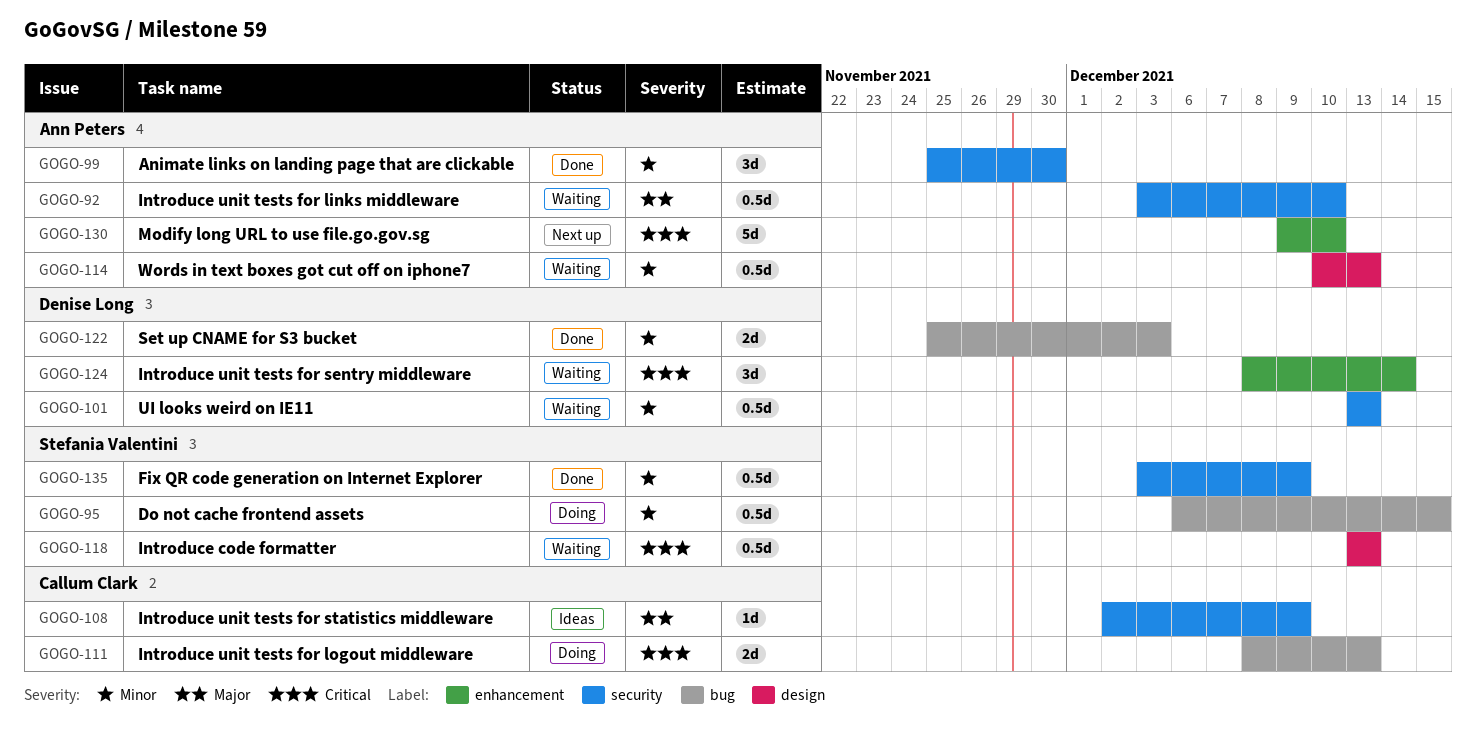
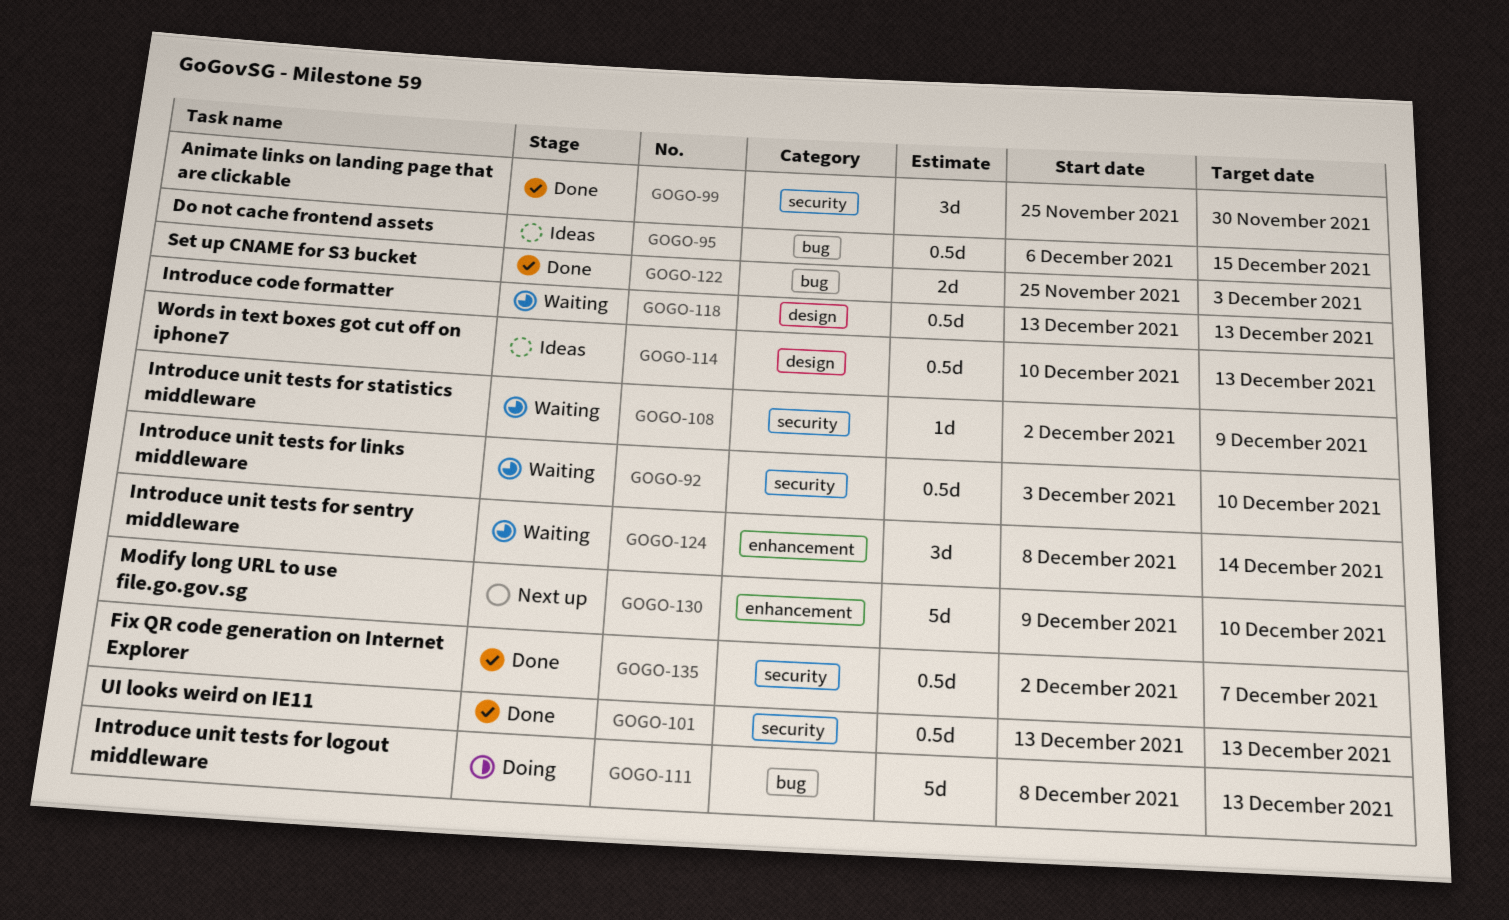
GOGO-95, status: Doing -> Ideas
GOGO-101, status: Waiting -> Done
GOGO-108, status: Ideas -> Waiting
GOGO-111, estimate: 2d -> 5d
GOGO-114, status: Waiting -> Ideas
GOGO-135, start: Dec 3 -> Dec 2
GOGO-135, due: Dec 9 -> Dec 7

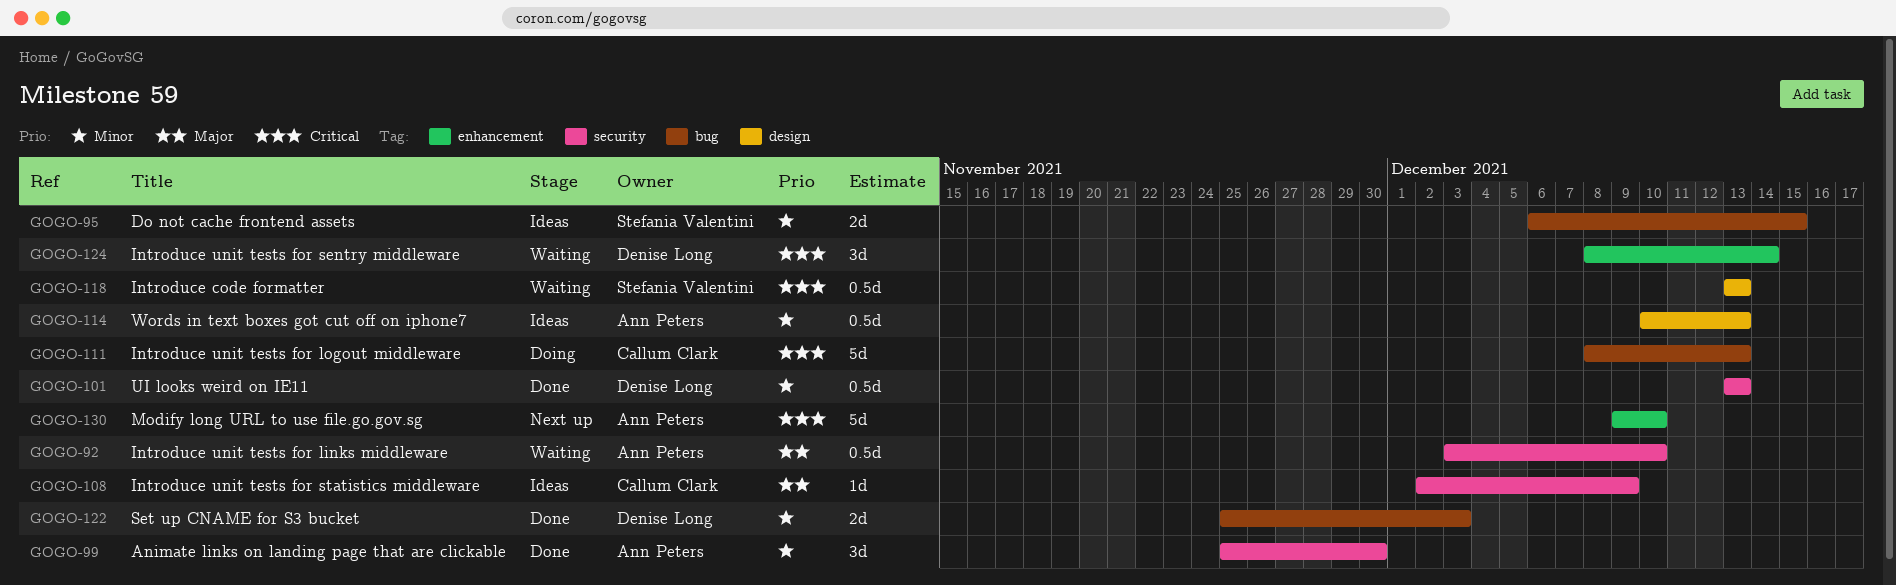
GOGO-95, estimate: 0.5d -> 2d
GOGO-108, status: Waiting -> Ideas
GOGO-135: present -> none

